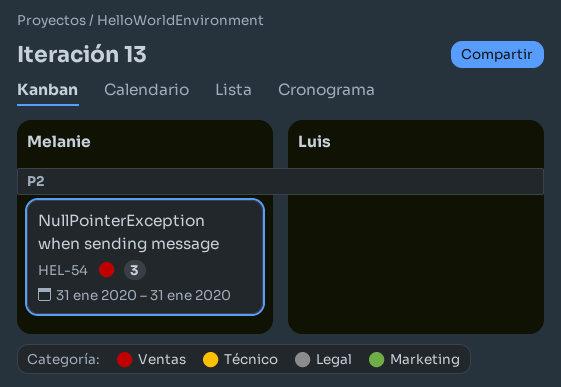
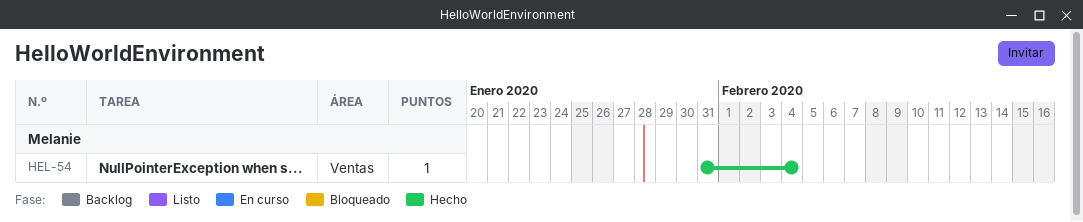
HEL-54, estimate: 3 -> 1
HEL-54, due: Jan 31 -> Feb 4

